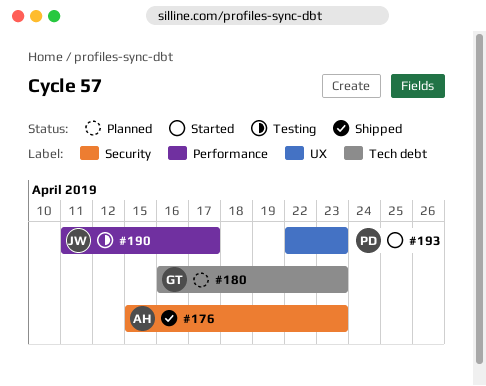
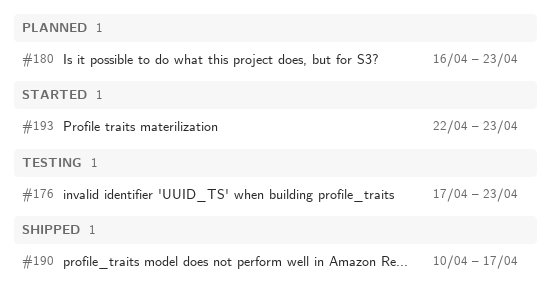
#176, status: Shipped -> Testing
#176, start: Apr 15 -> Apr 17
#190, status: Testing -> Shipped
#190, start: Apr 11 -> Apr 10

